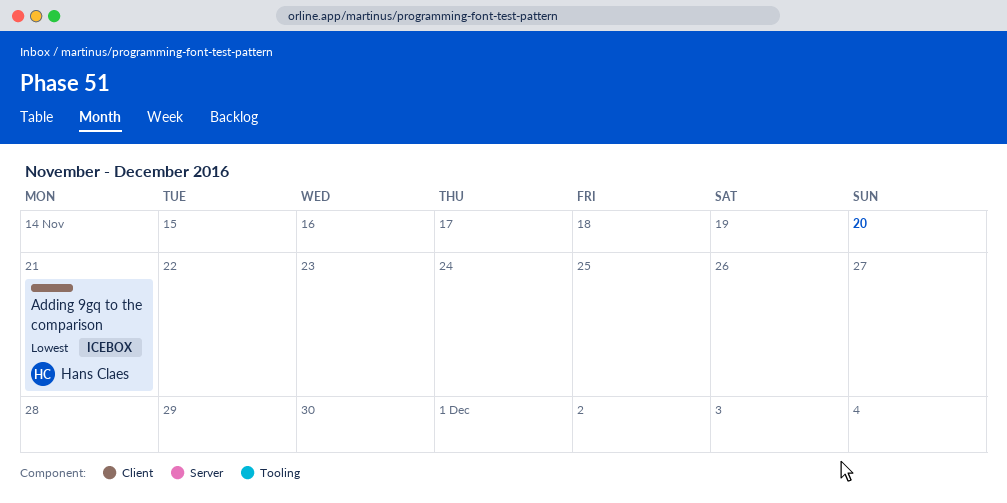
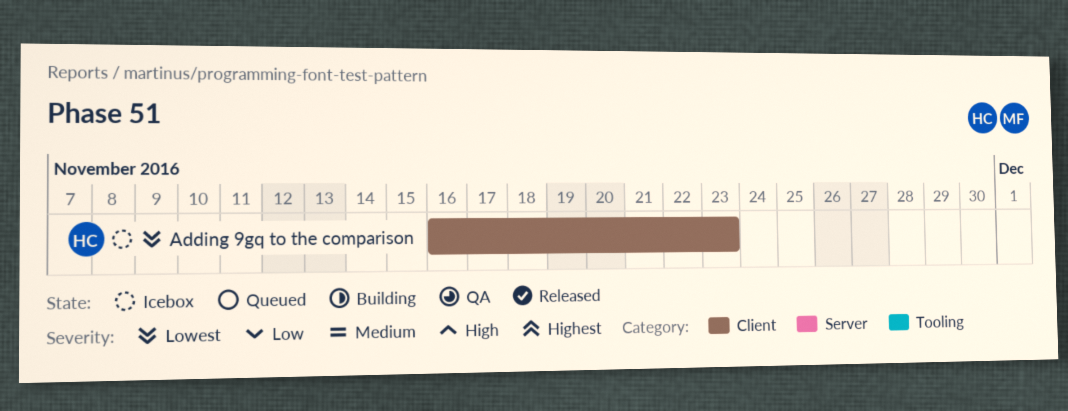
Adding 9gq to the comparison, due: Nov 21 -> Nov 23

